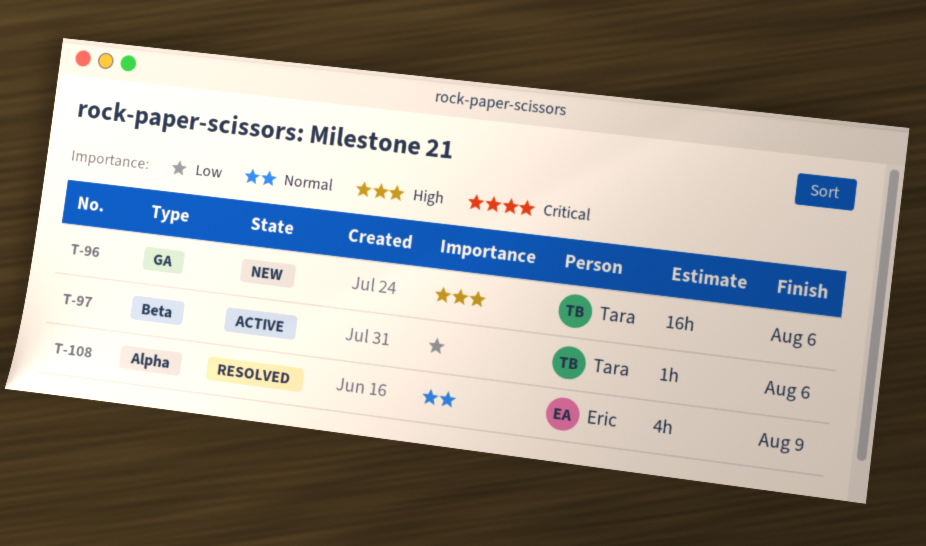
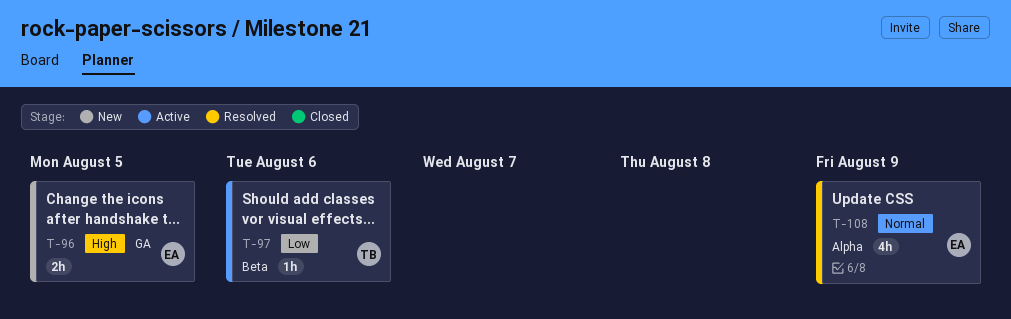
T-96, owner: Tara -> Eric
T-96, estimate: 16h -> 2h
T-96, due: Aug 6 -> Aug 5

